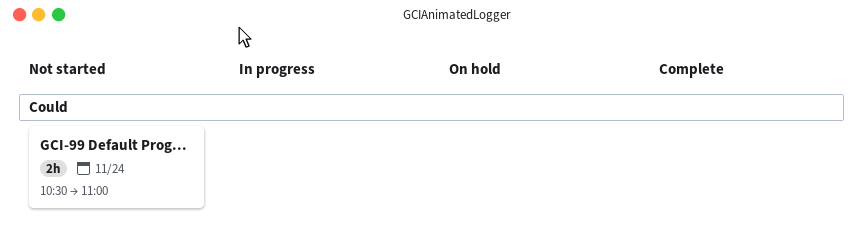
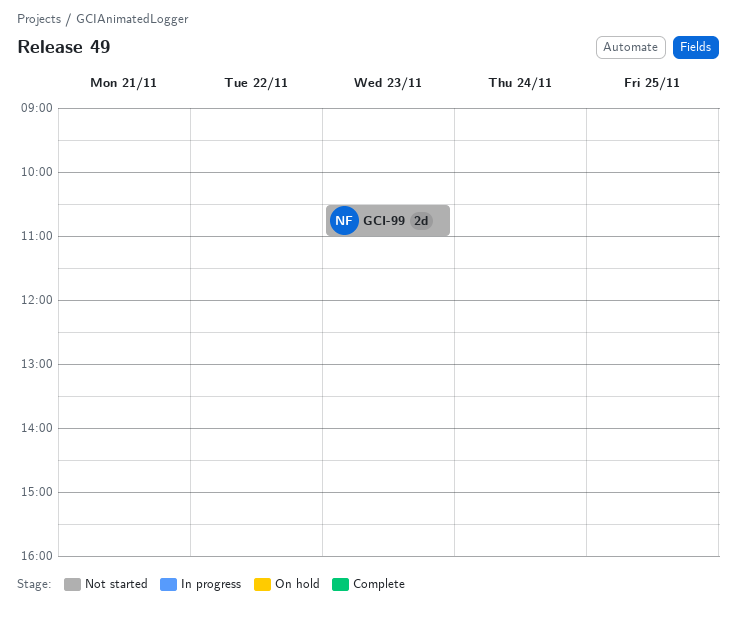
GCI-99, estimate: 2h -> 2d
GCI-99, day: Nov 24 -> Nov 23

